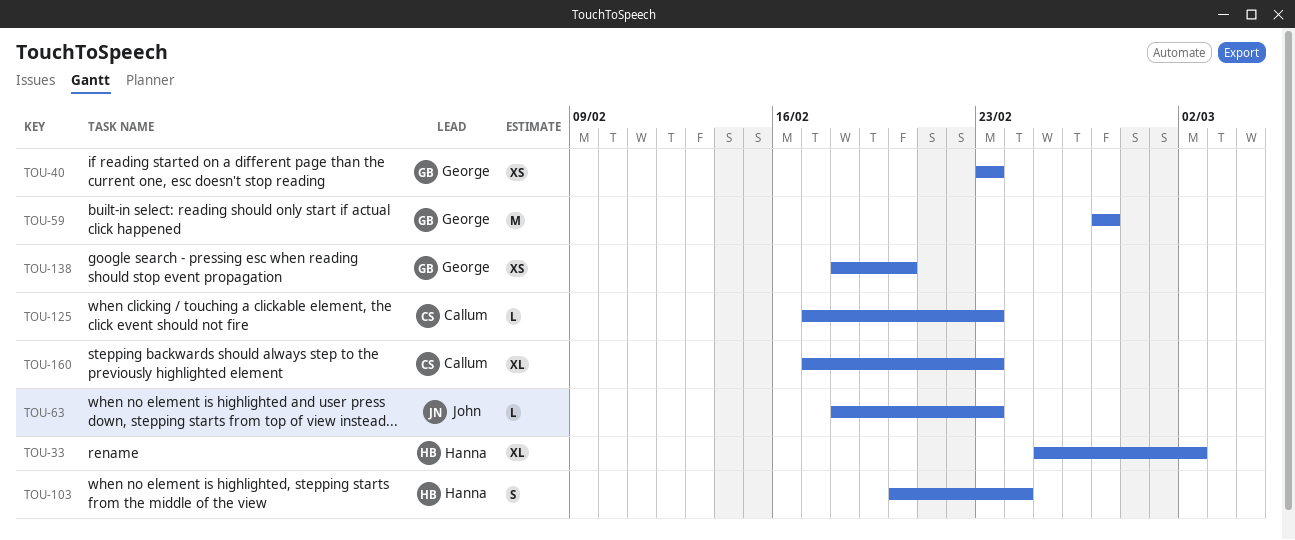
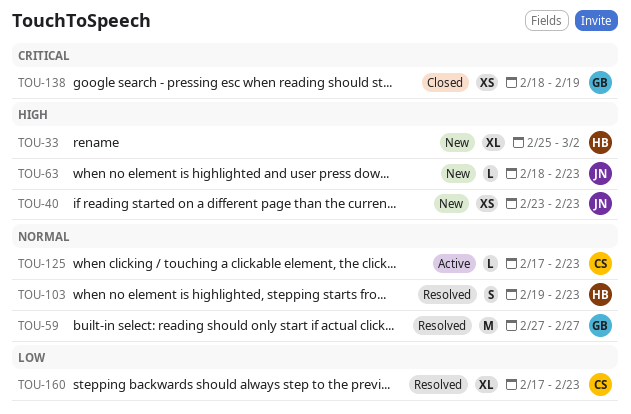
TOU-40, owner: George -> John
TOU-103, start: Feb 20 -> Feb 19
TOU-103, due: Feb 24 -> Feb 23
TOU-138, due: Feb 20 -> Feb 19

